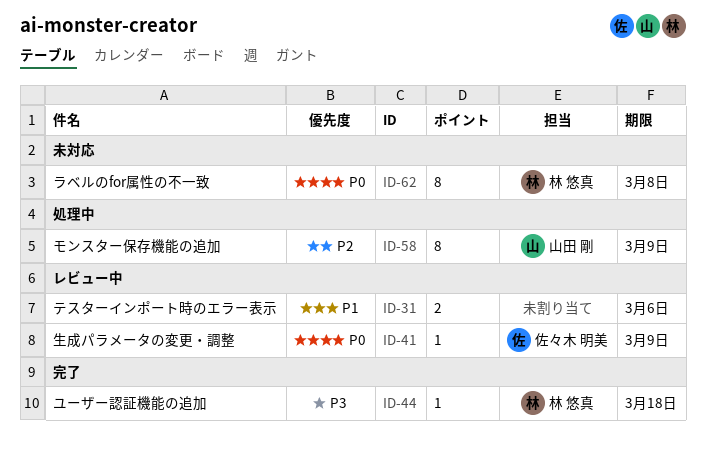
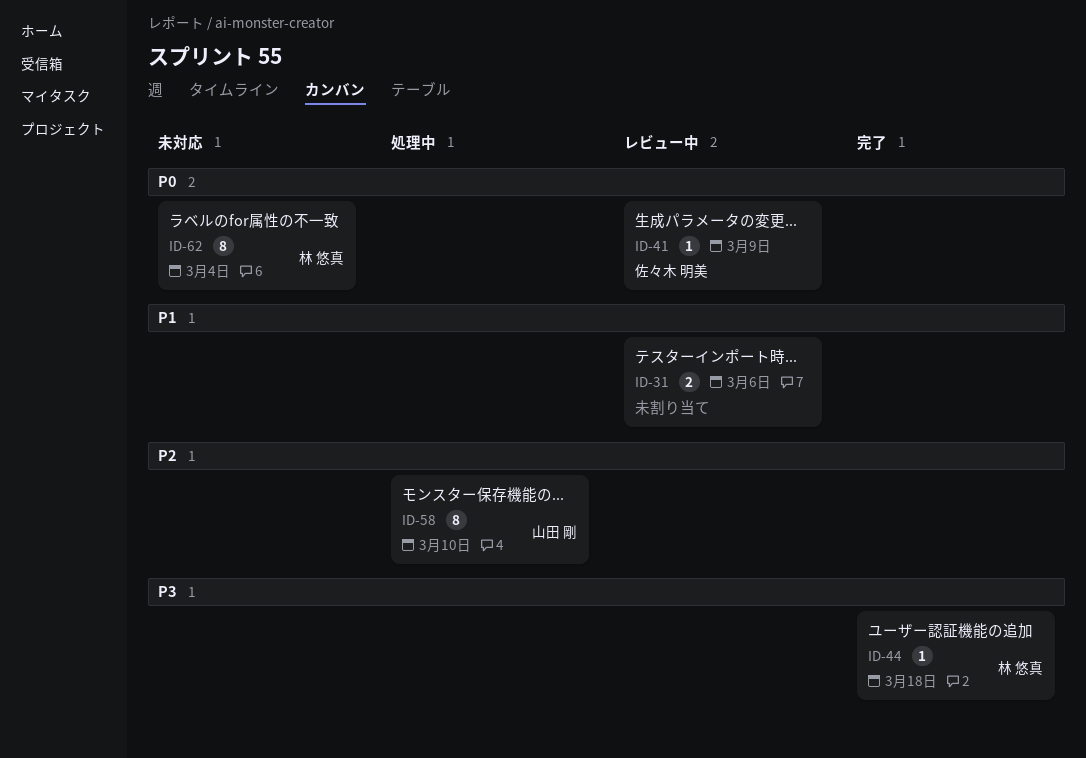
ID-58, due: Mar 9 -> Mar 10
ID-62, due: Mar 8 -> Mar 4

